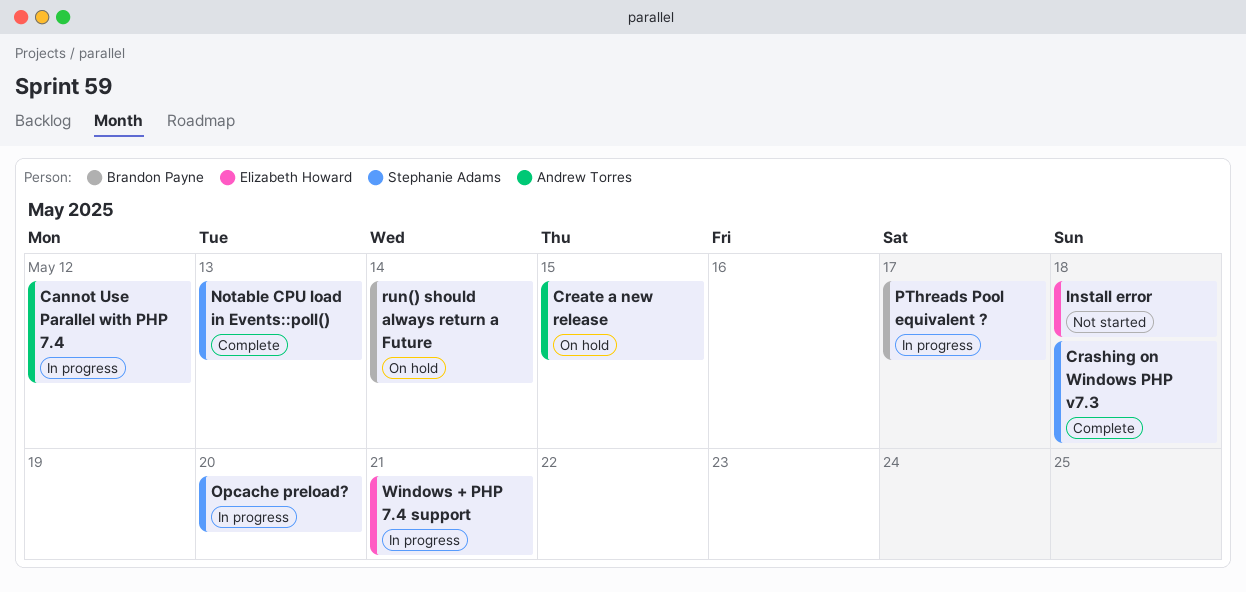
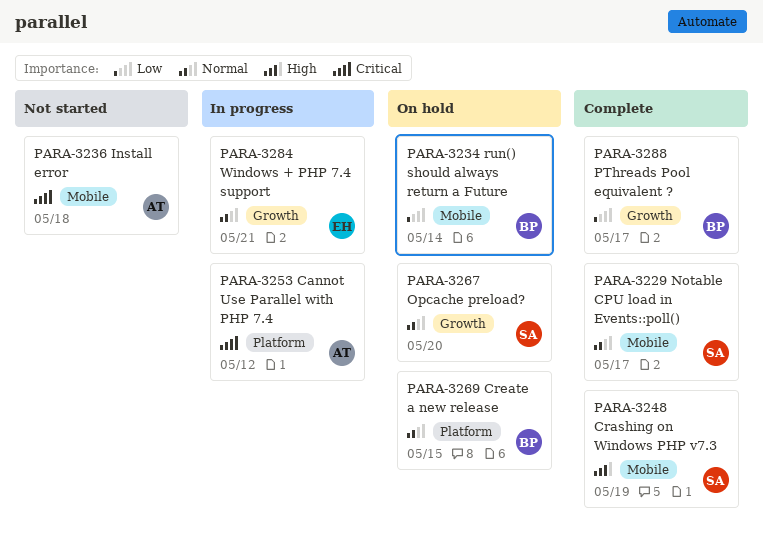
Crashing on Windows PHP v7.3, due: May 18 -> May 19
Create a new release, owner: Andrew Torres -> Brandon Payne
Install error, owner: Elizabeth Howard -> Andrew Torres
Notable CPU load in Events::poll(), due: May 13 -> May 17
Opcache preload?, status: In progress -> On hold
PThreads Pool equivalent ?, status: In progress -> Complete

